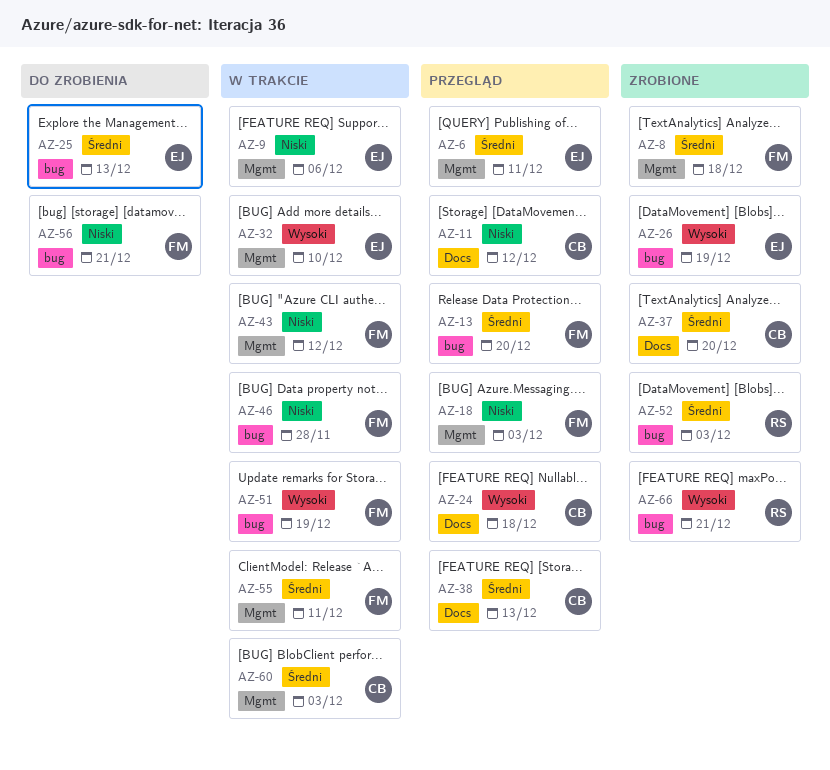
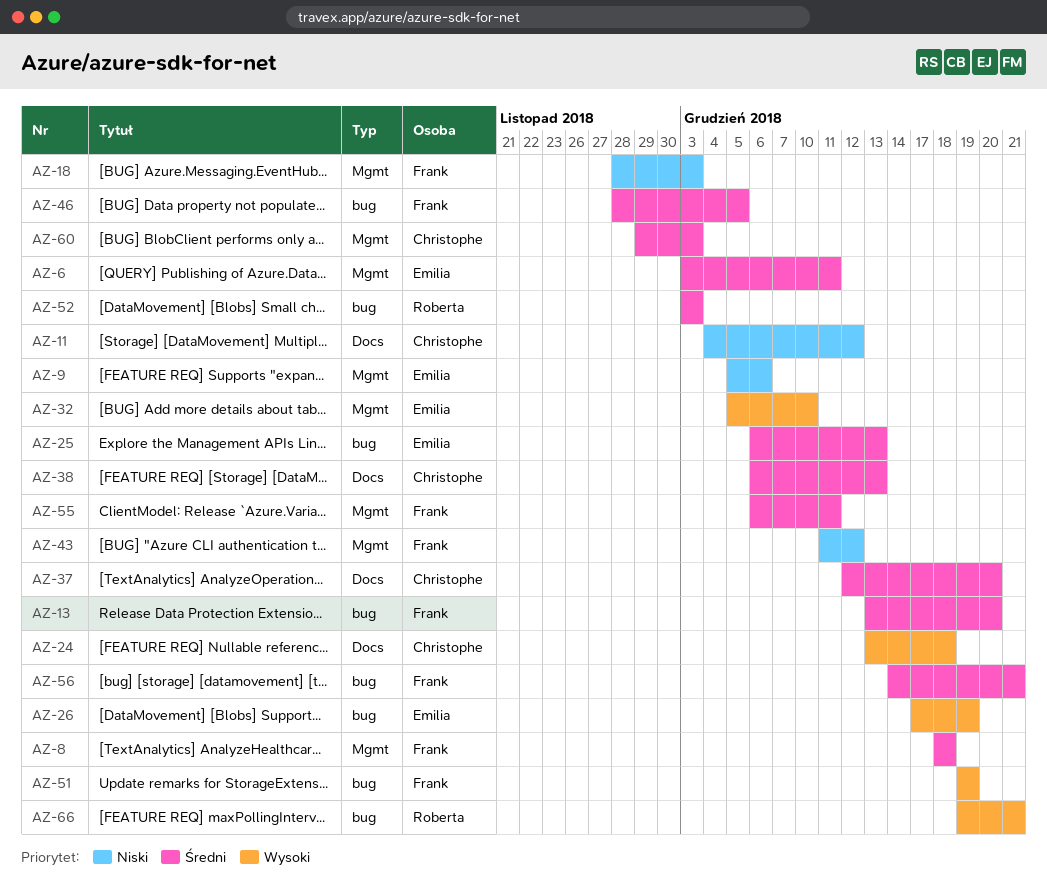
AZ-46, priority: Niski -> Średni
AZ-46, due: Nov 28 -> Dec 5
AZ-56, priority: Niski -> Średni

